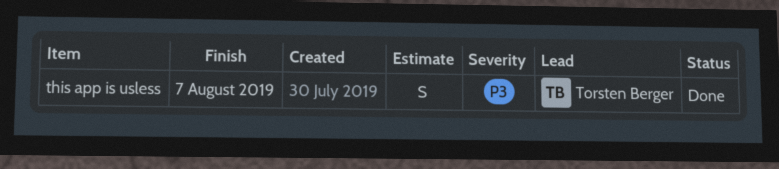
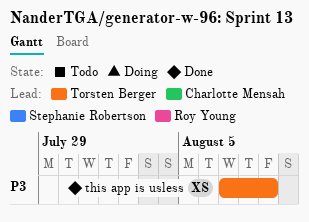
this app is usless, estimate: S -> XS
this app is usless, due: Aug 7 -> Aug 9

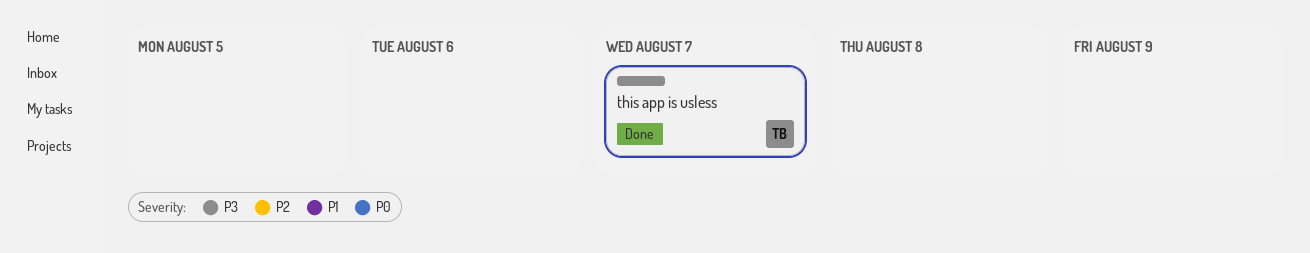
this app is usless, due: Aug 9 -> Aug 7

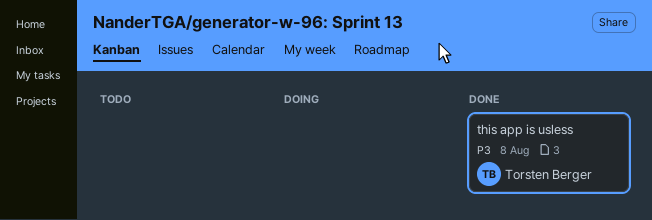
this app is usless, due: Aug 7 -> Aug 8

